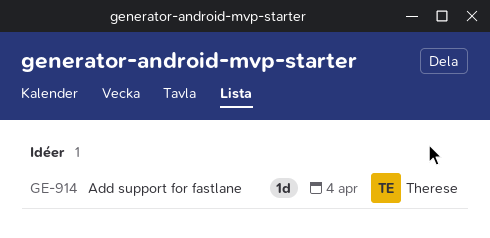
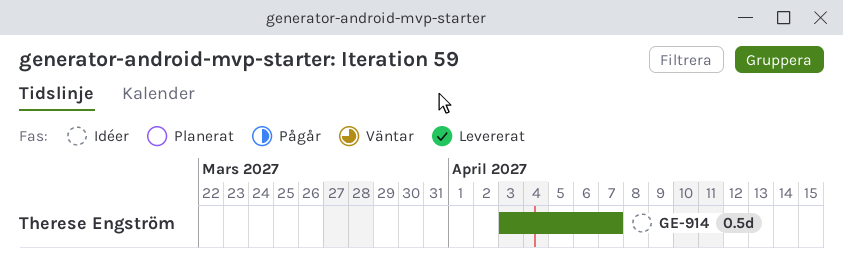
GE-914, estimate: 1d -> 0.5d
GE-914, due: Apr 4 -> Apr 7

